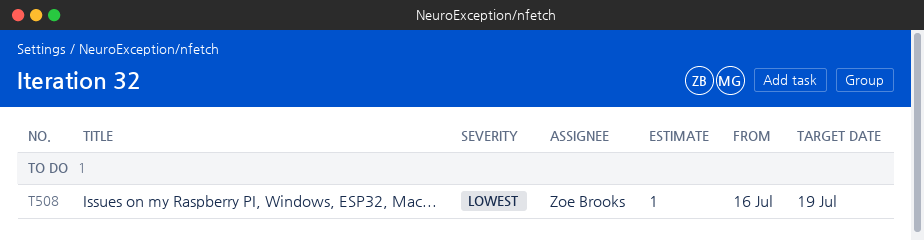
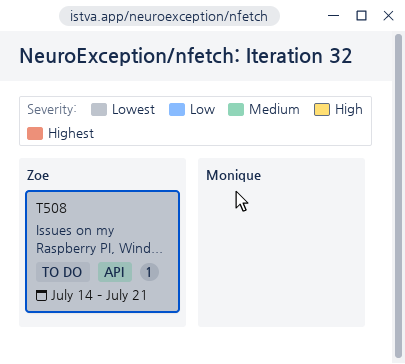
T508, start: Jul 16 -> Jul 14
T508, due: Jul 19 -> Jul 21

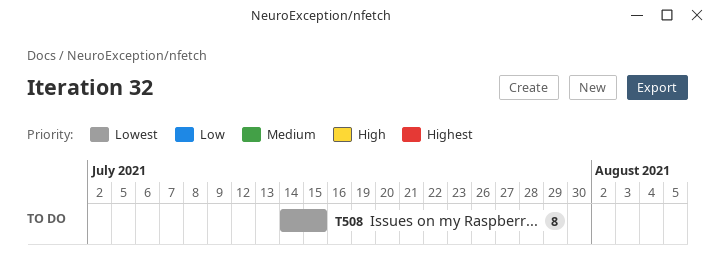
T508, estimate: 1 -> 8
T508, due: Jul 21 -> Jul 15

